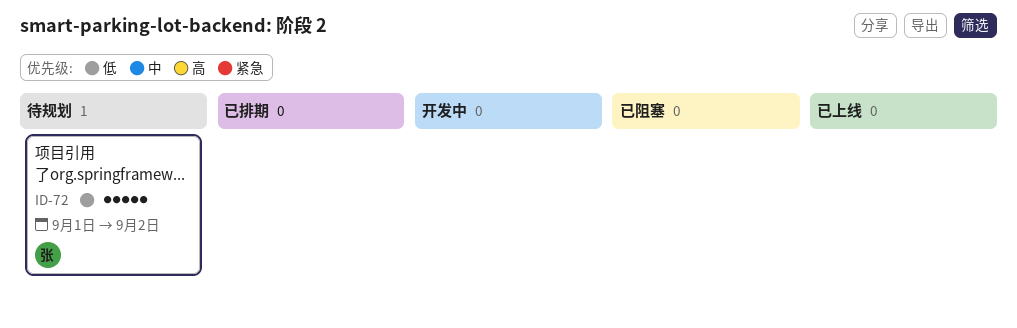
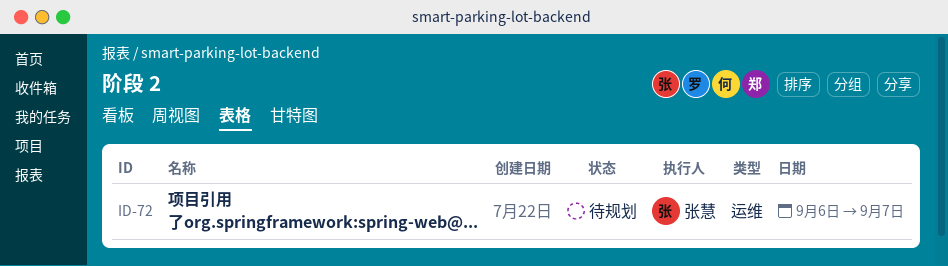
ID-72, start: Sep 1 -> Sep 6
ID-72, due: Sep 2 -> Sep 7

